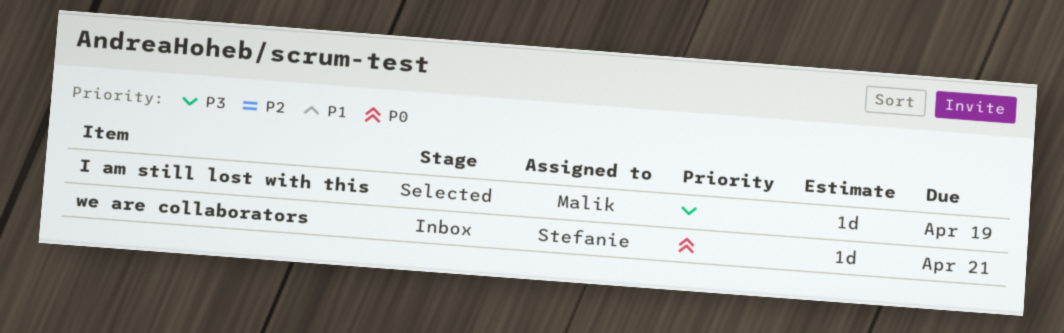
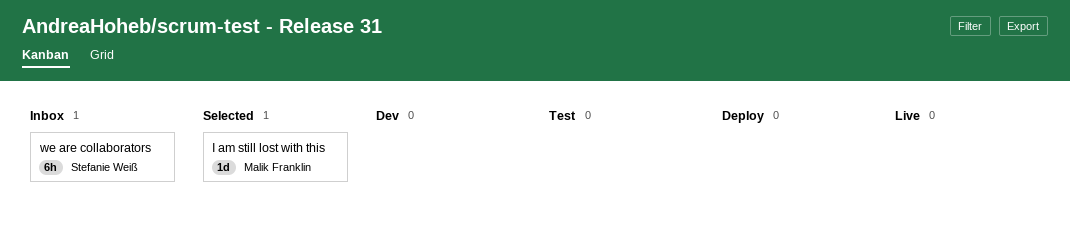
we are collaborators, estimate: 1d -> 6h

